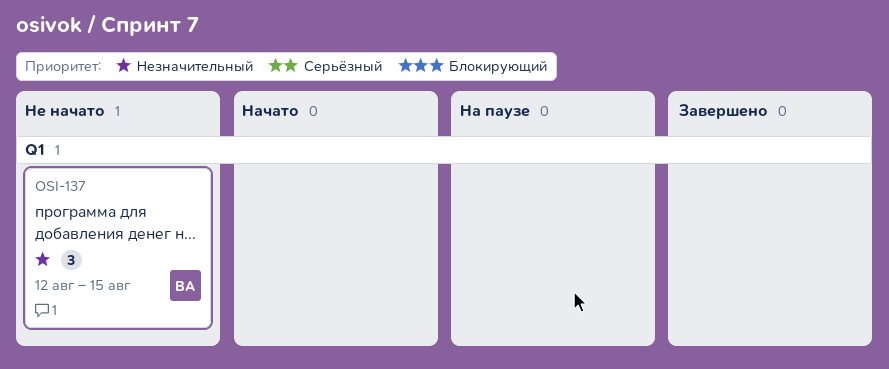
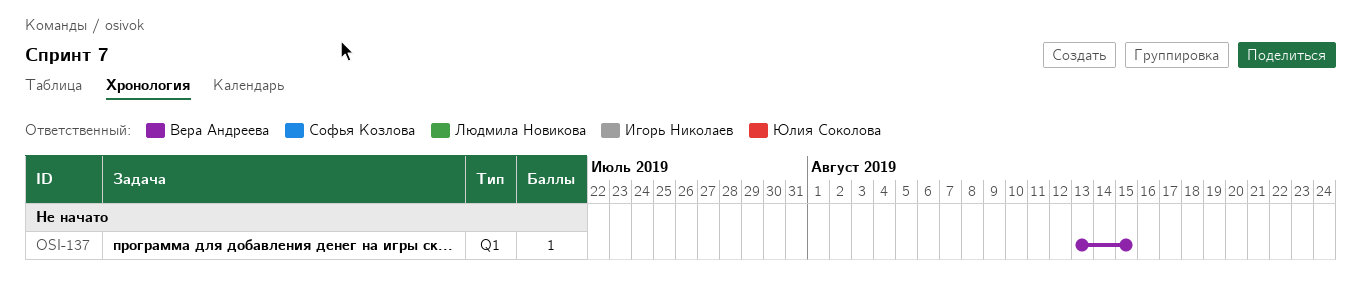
OSI-137, estimate: 3 -> 1
OSI-137, start: Aug 12 -> Aug 13

